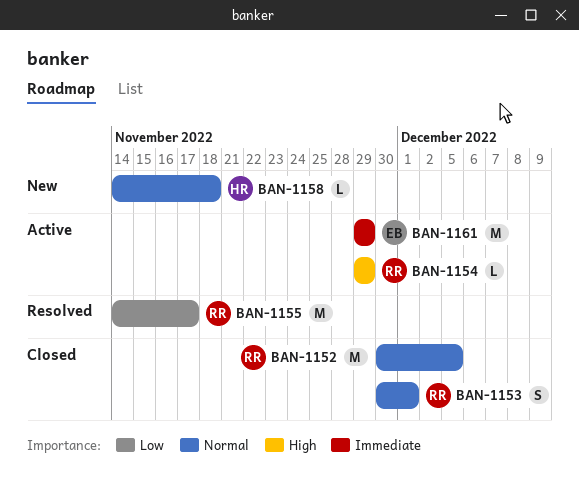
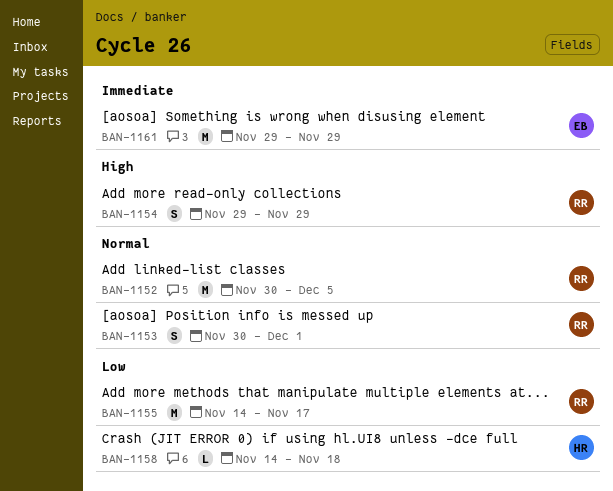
BAN-1154, estimate: L -> S
BAN-1158, priority: Normal -> Low

